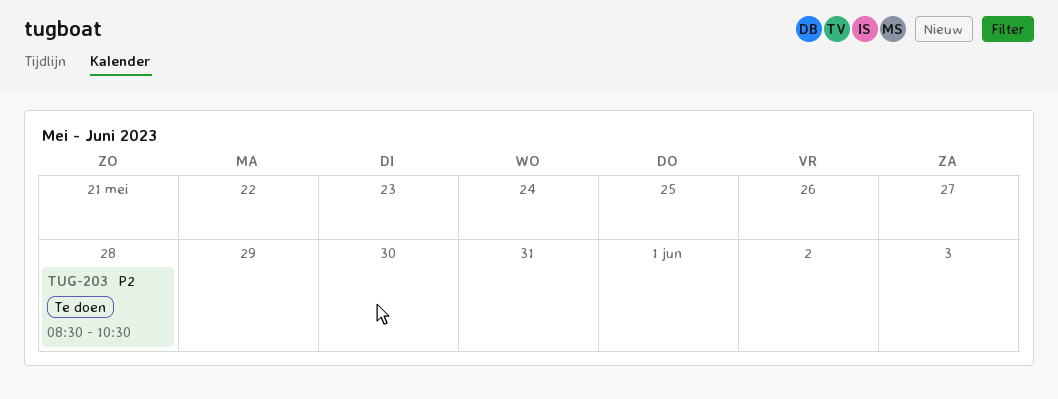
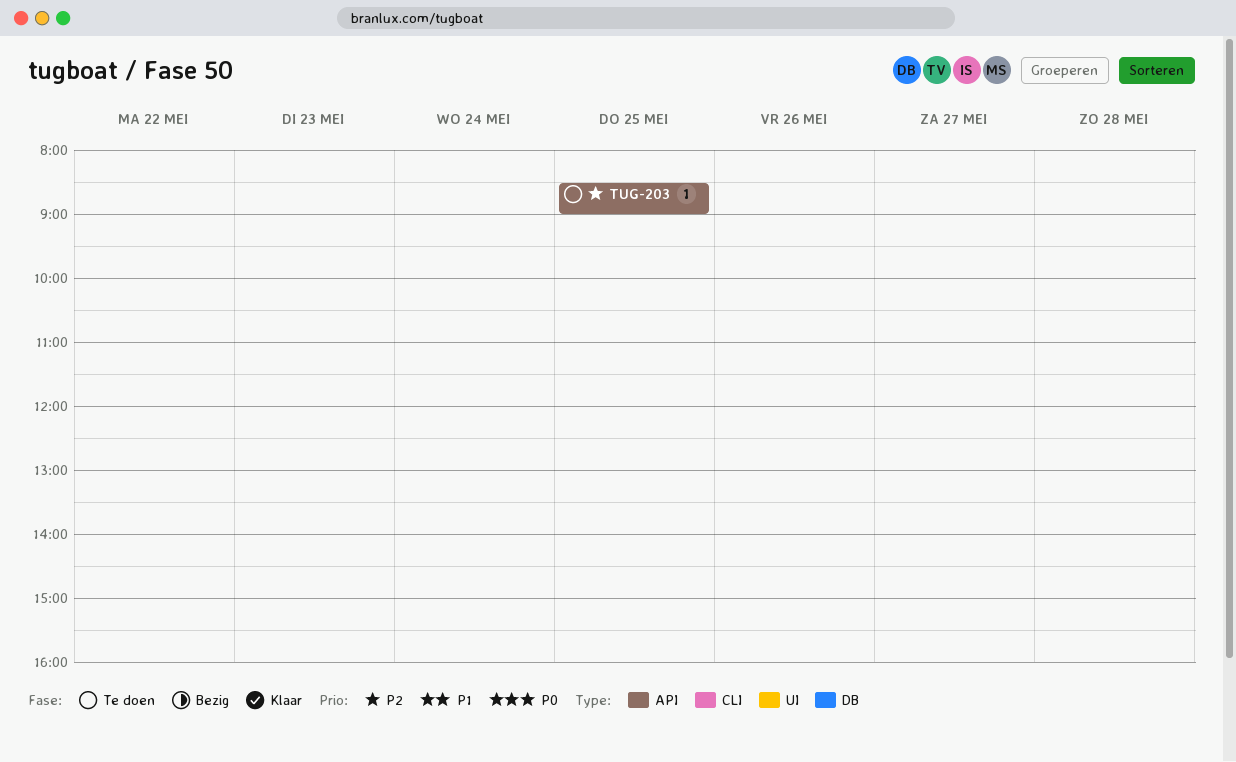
TUG-203, day: May 28 -> May 25
TUG-203, ends: 10:30 -> 09:00

